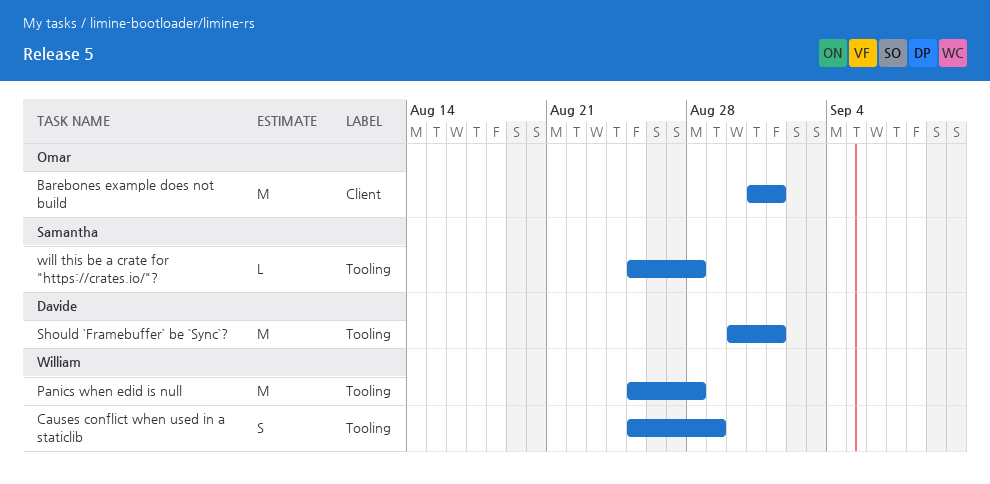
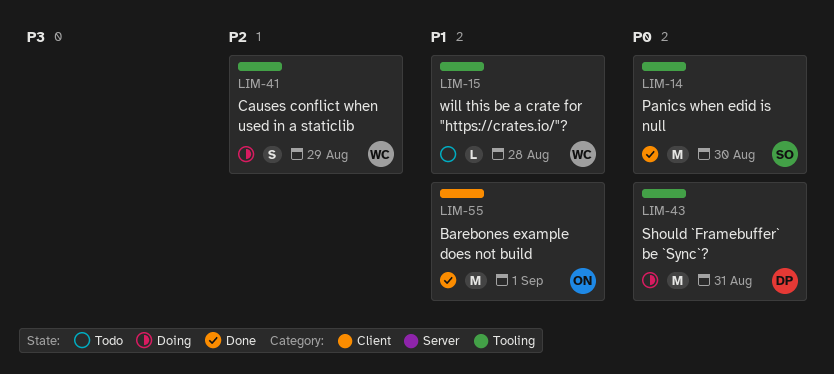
Panics when edid is null, owner: William -> Samantha
Panics when edid is null, due: Aug 28 -> Aug 30
Should `Framebuffer` be `Sync`?, due: Sep 1 -> Aug 31
will this be a crate for "https://crates.io/"?, owner: Samantha -> William

